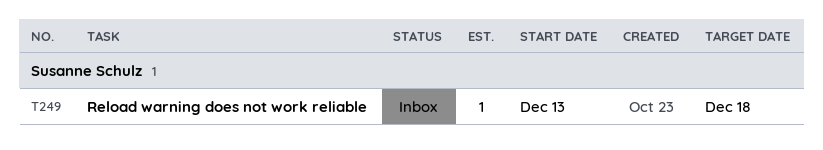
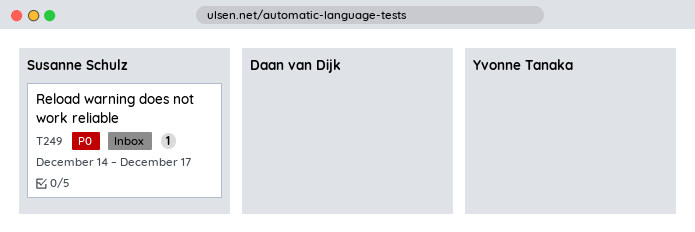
T249, start: Dec 13 -> Dec 14
T249, due: Dec 18 -> Dec 17

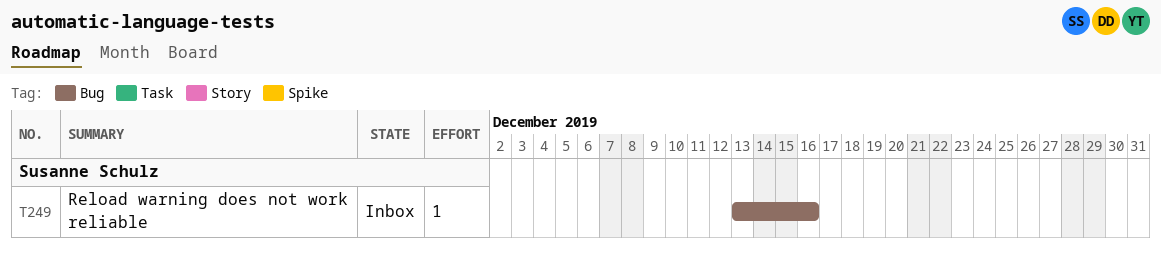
T249, start: Dec 14 -> Dec 13
T249, due: Dec 17 -> Dec 16

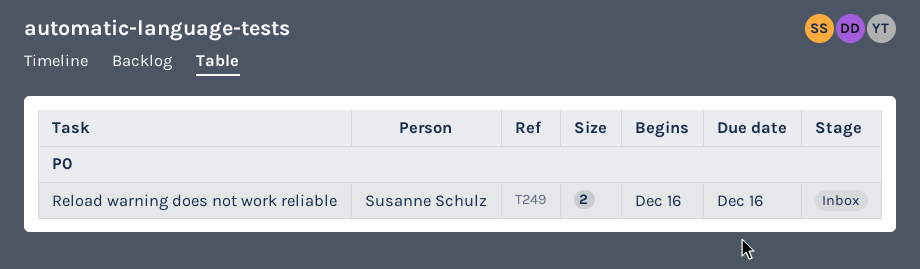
T249, estimate: 1 -> 2
T249, start: Dec 13 -> Dec 16

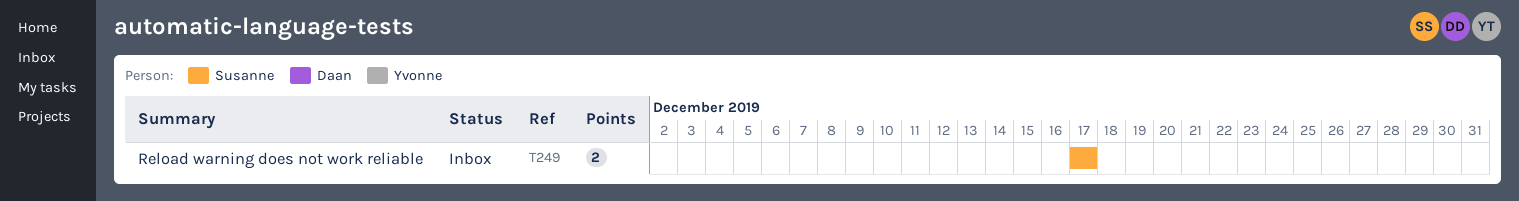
T249, start: Dec 16 -> Dec 17
T249, due: Dec 16 -> Dec 17

